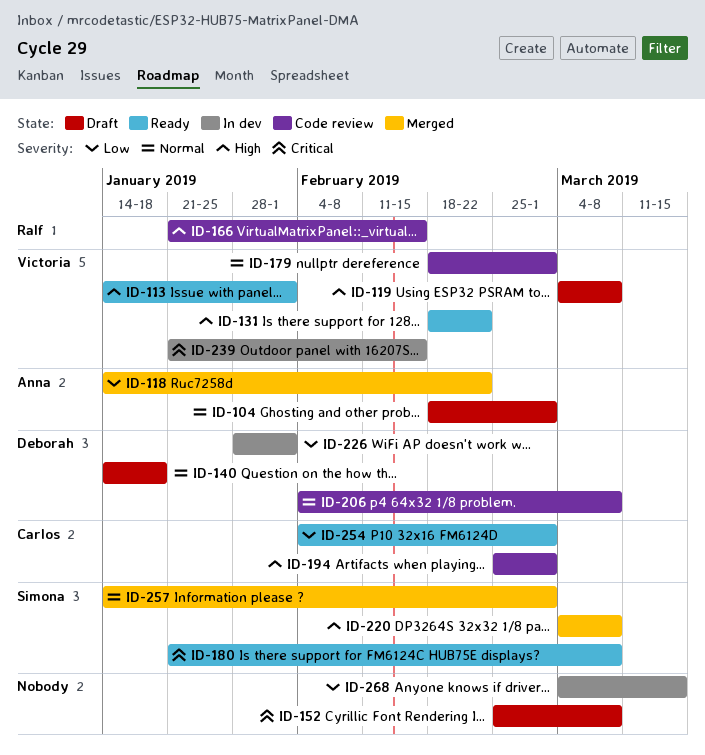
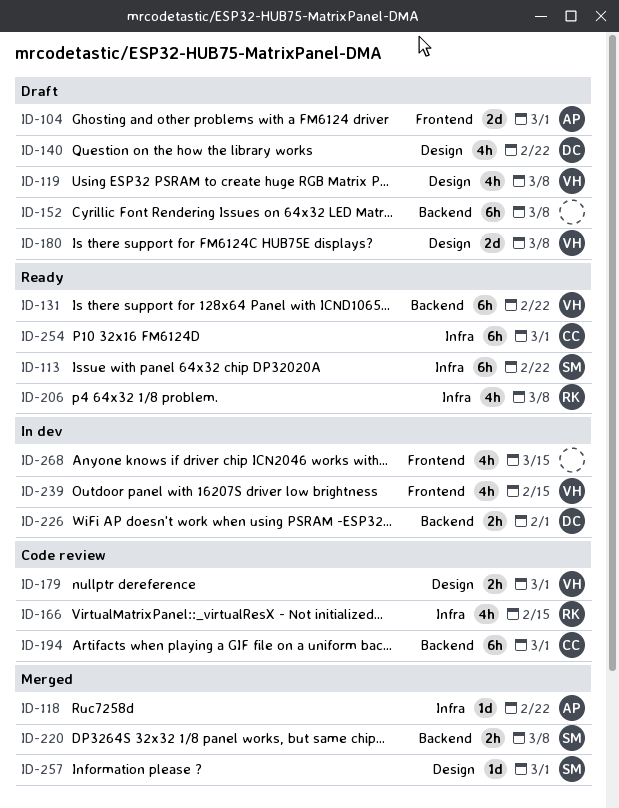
ID-113, owner: Victoria -> Simona
ID-113, due: Feb 1 -> Feb 22
ID-140, due: Jan 18 -> Feb 22
ID-180, status: Ready -> Draft
ID-180, owner: Simona -> Victoria
ID-206, status: Code review -> Ready
ID-206, owner: Deborah -> Ralf

